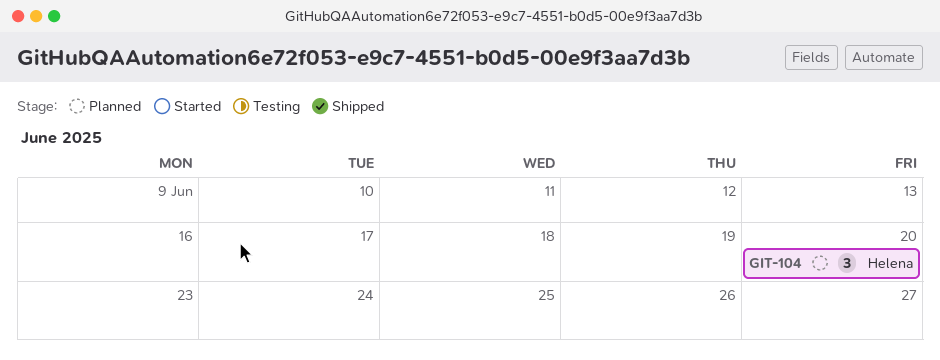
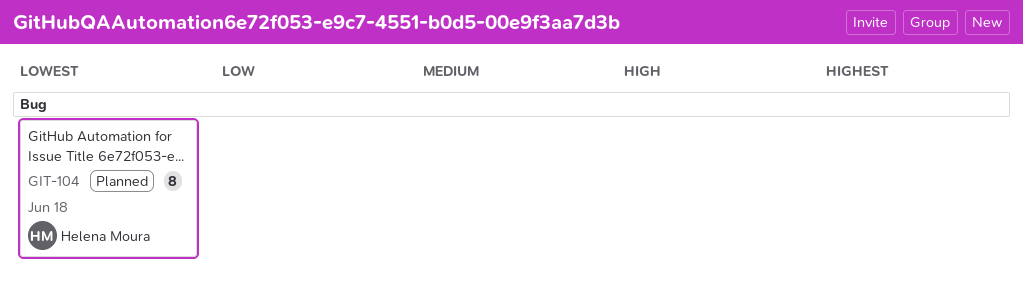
GIT-104, estimate: 3 -> 8
GIT-104, due: Jun 20 -> Jun 18

